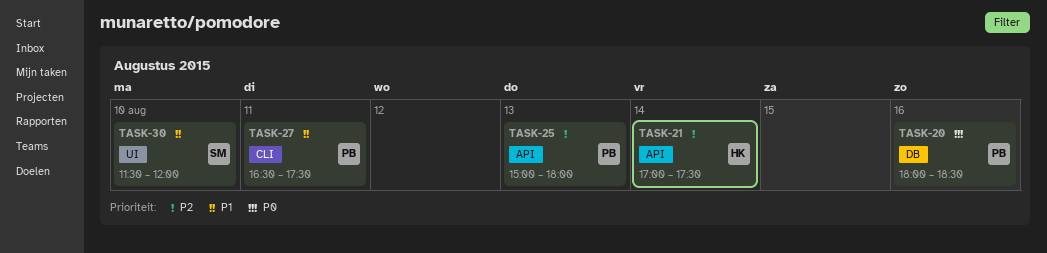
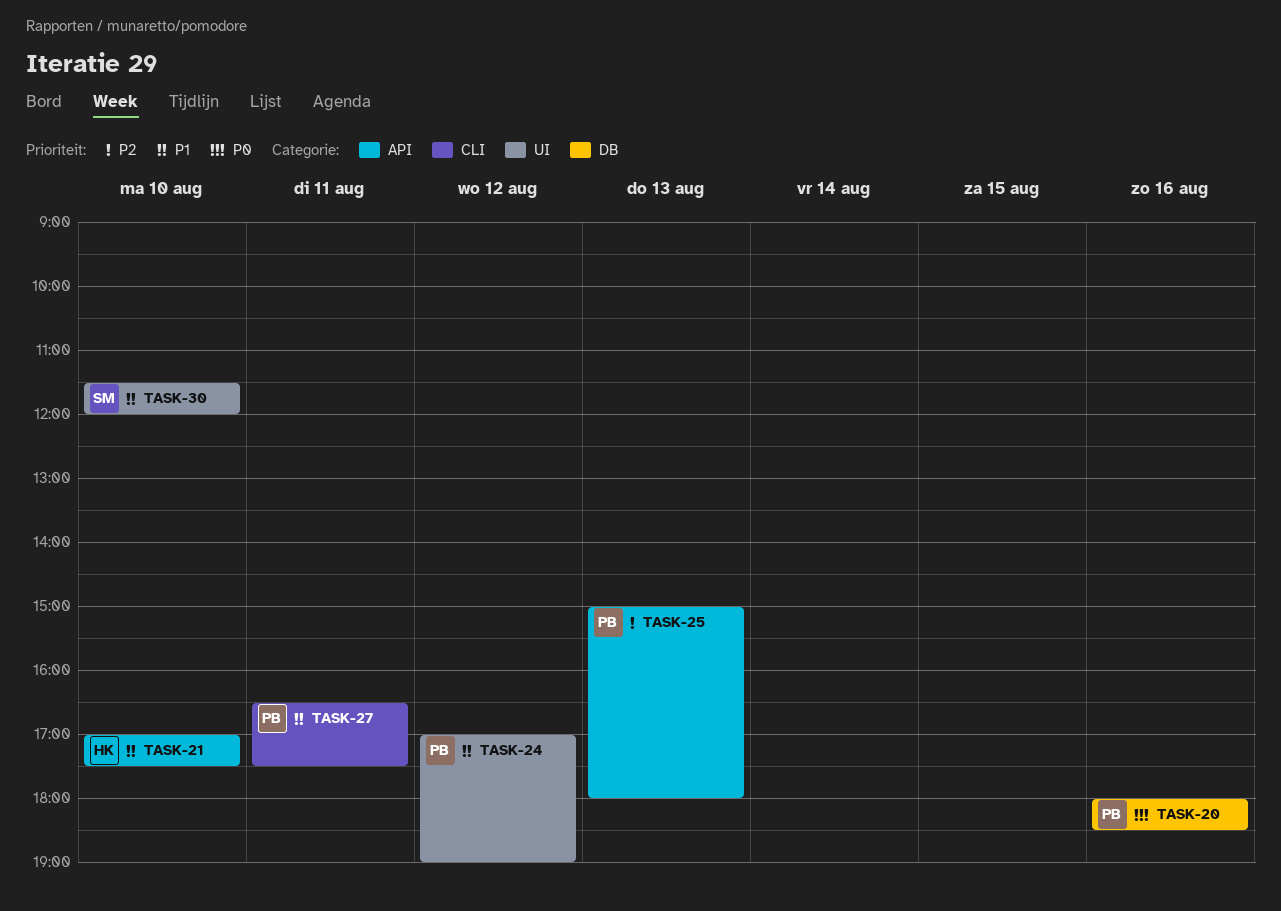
TASK-21, priority: P2 -> P1
TASK-21, day: Aug 14 -> Aug 10
TASK-24: none -> present

